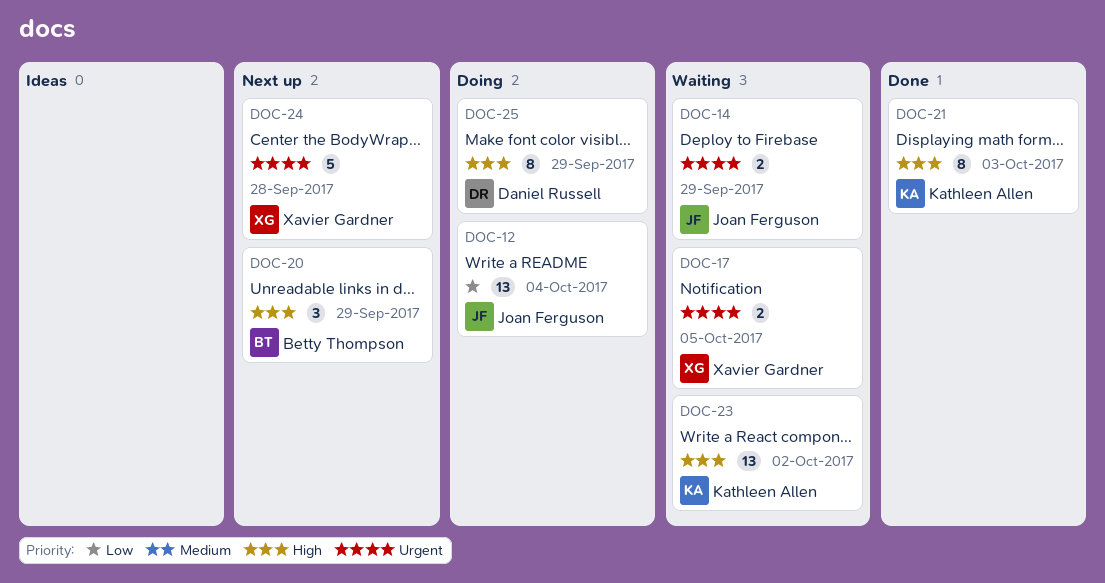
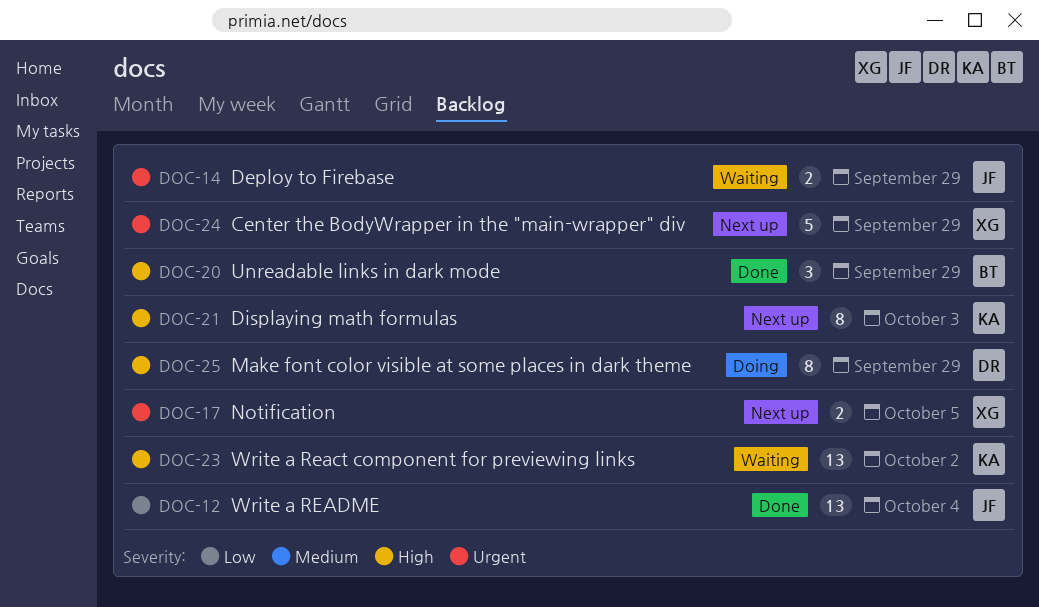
DOC-12, status: Doing -> Done
DOC-17, status: Waiting -> Next up
DOC-20, status: Next up -> Done
DOC-21, status: Done -> Next up
DOC-24, due: Sep 28 -> Sep 29

